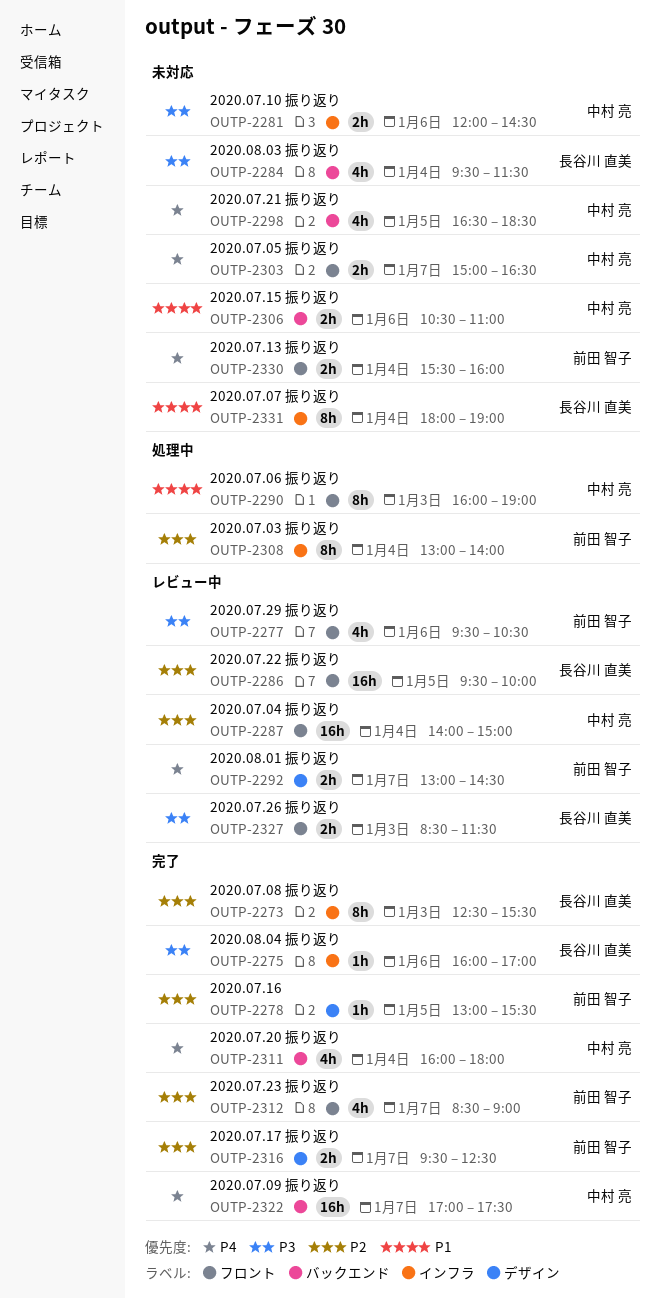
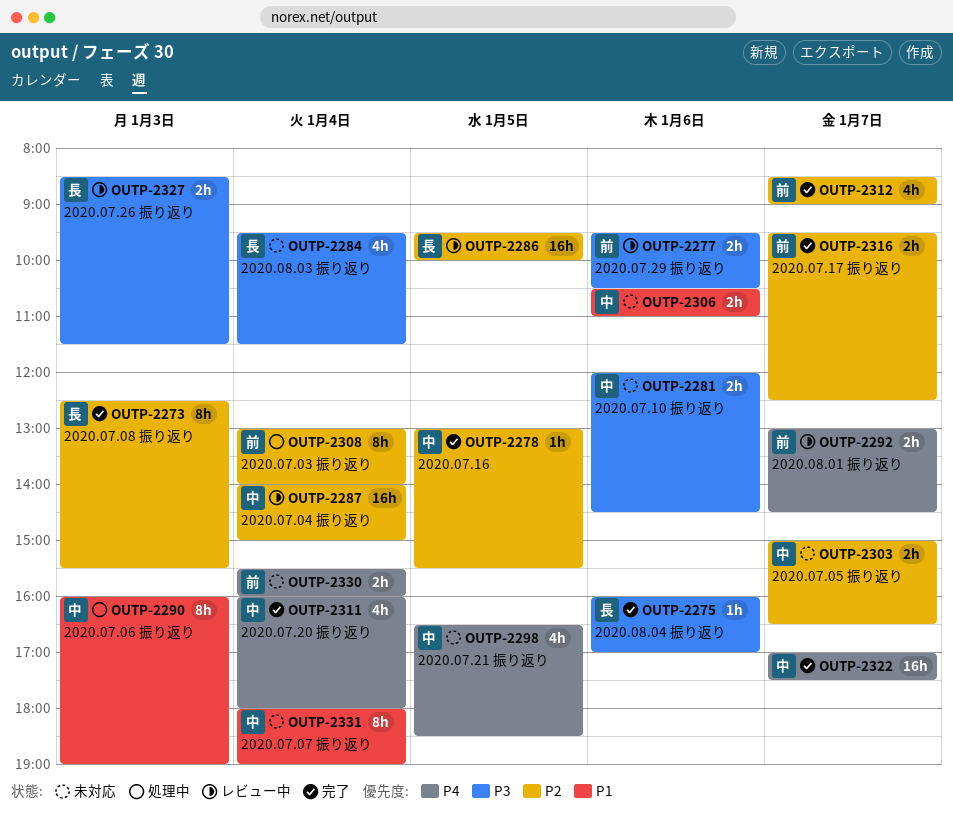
OUTP-2277, estimate: 4h -> 2h
OUTP-2278, owner: 前田 智子 -> 中村 亮
OUTP-2303, priority: P4 -> P2
OUTP-2331, owner: 長谷川 直美 -> 中村 亮

